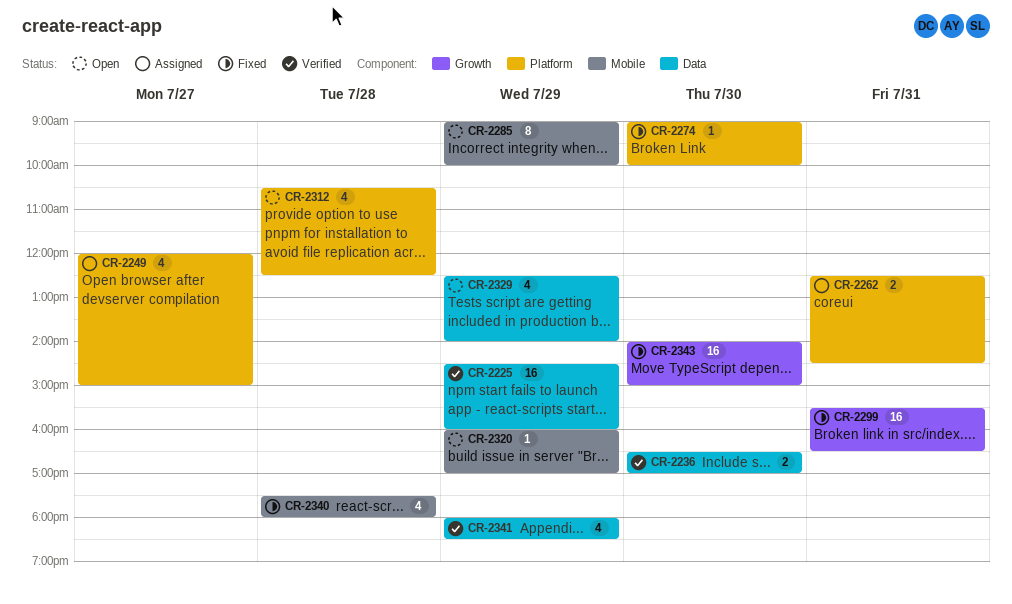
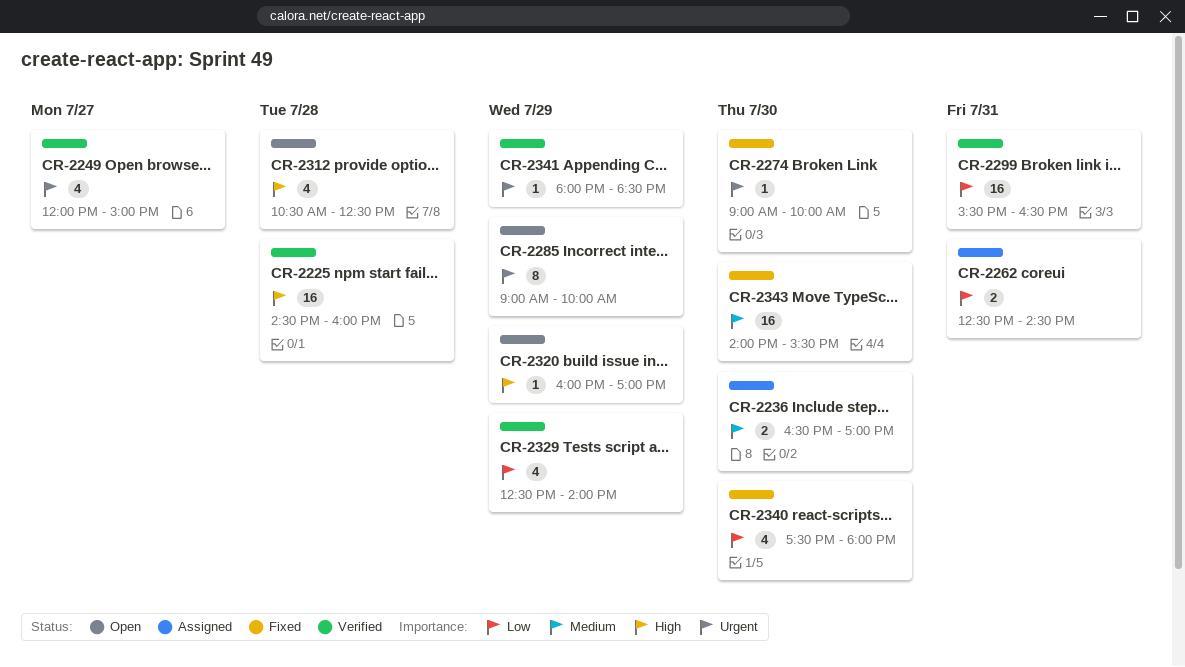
CR-2225, day: Jul 29 -> Jul 28
CR-2236, status: Verified -> Assigned
CR-2249, status: Assigned -> Verified
CR-2299, status: Fixed -> Verified
CR-2329, status: Open -> Verified
CR-2340, day: Jul 28 -> Jul 30
CR-2341, estimate: 4 -> 1
CR-2343, ends: 15:00 -> 15:30

